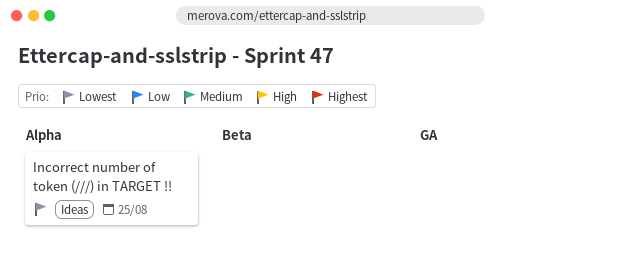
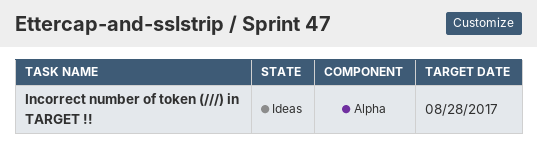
Incorrect number of token (///) in TARGET !!, due: Aug 25 -> Aug 28

